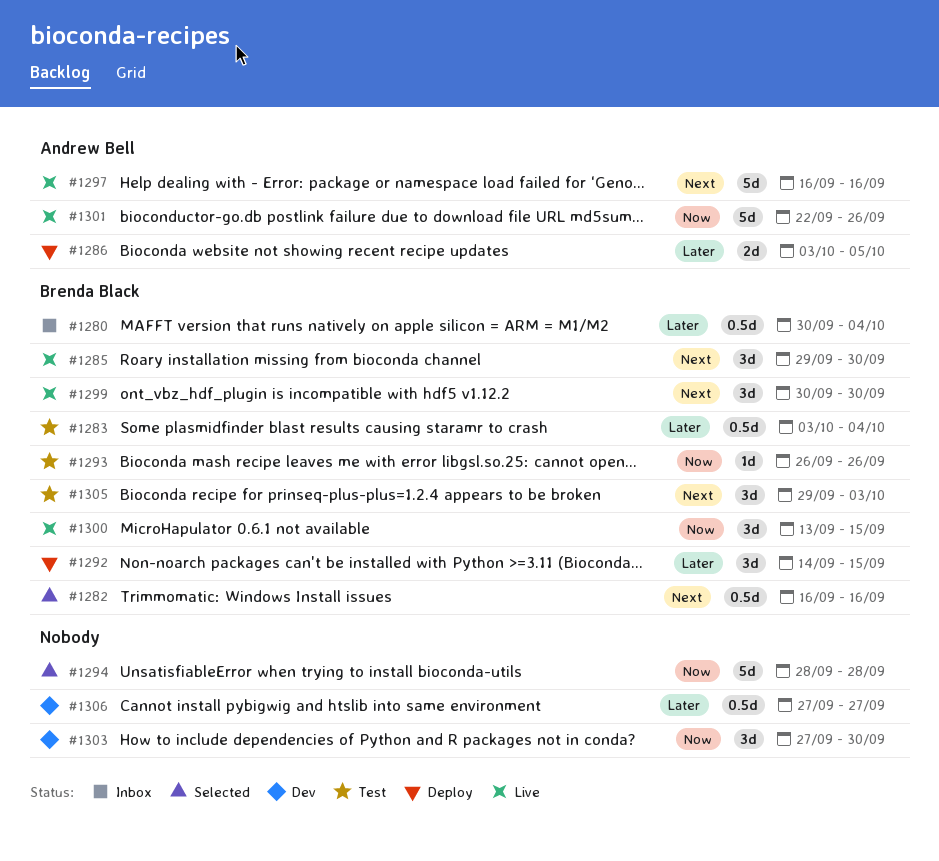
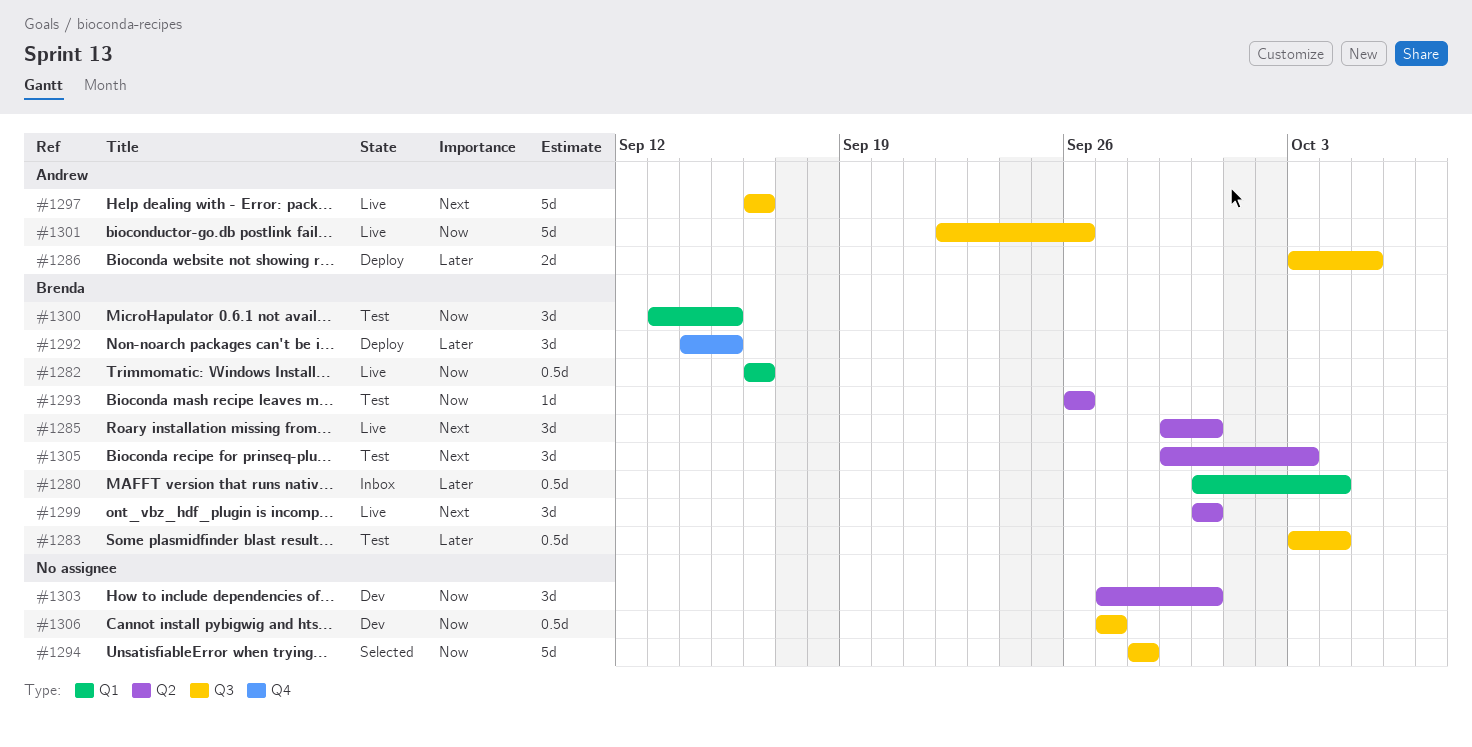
#1282, status: Selected -> Live
#1282, priority: Next -> Now
#1300, status: Live -> Test
#1306, priority: Later -> Now

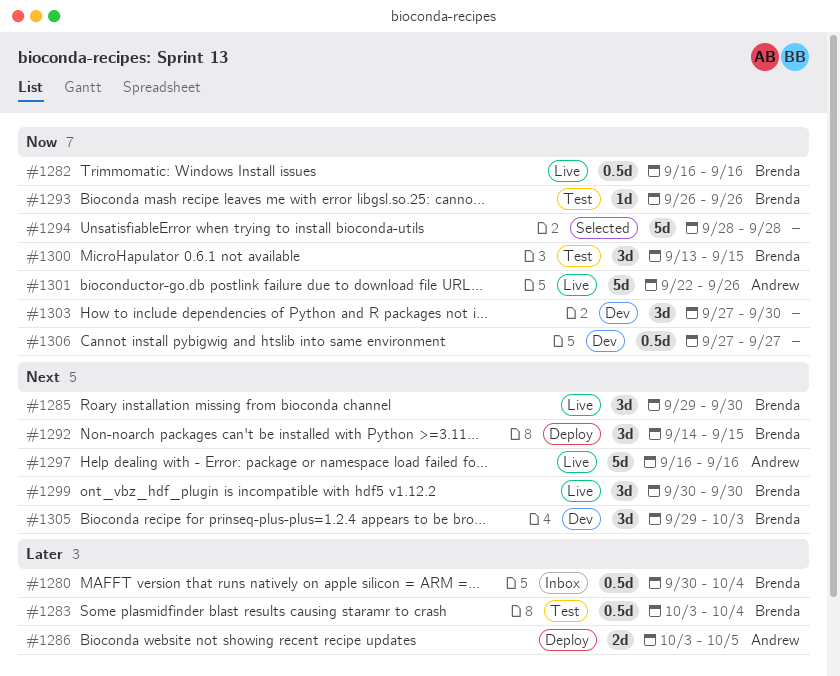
#1292, priority: Later -> Next
#1305, status: Test -> Dev

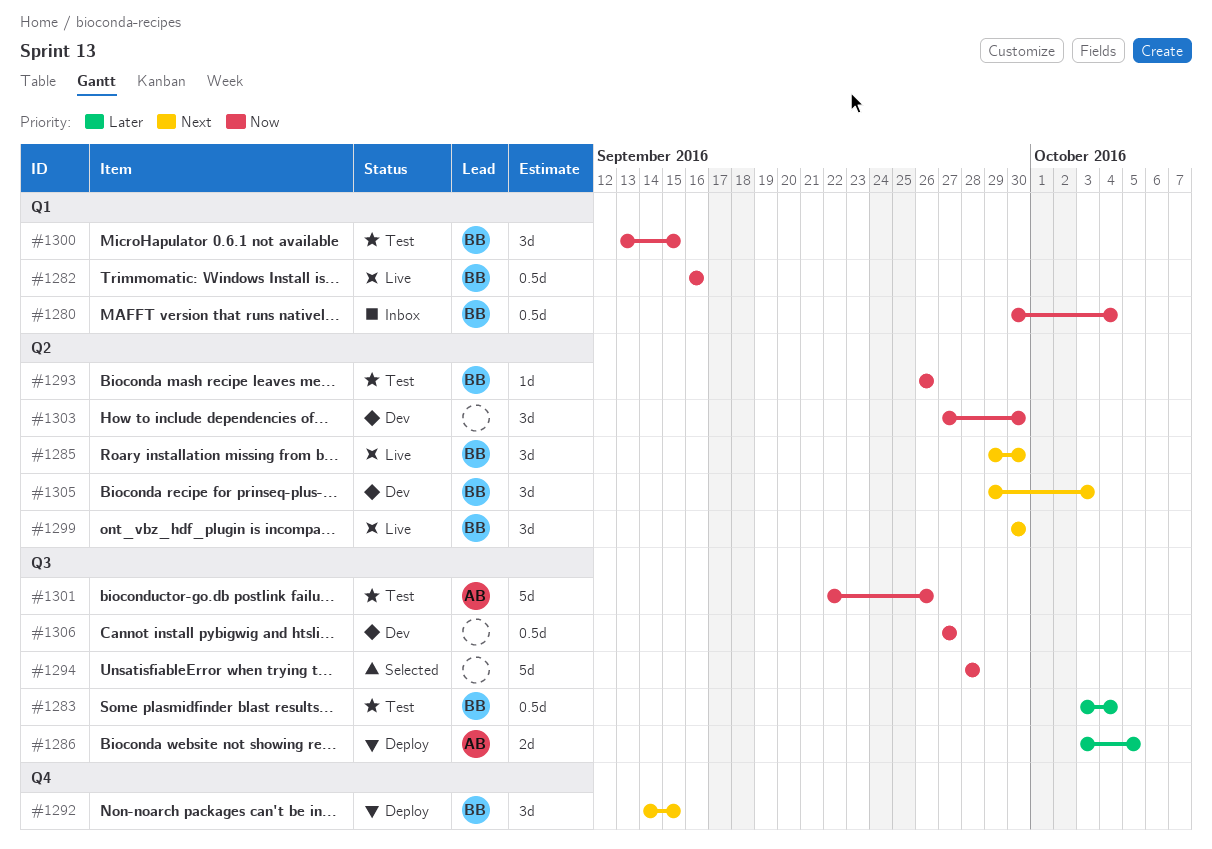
#1280, priority: Later -> Now
#1297: present -> none
#1301, status: Live -> Test

